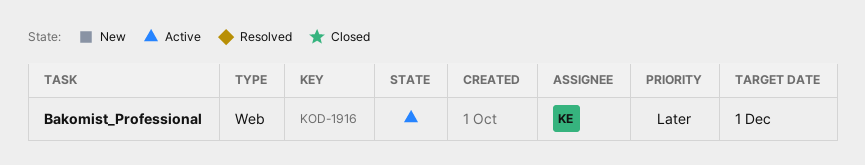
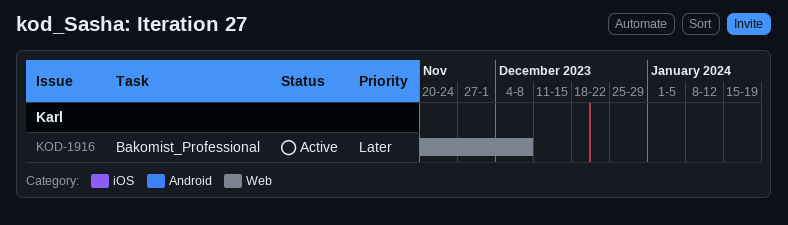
KOD-1916, due: Dec 1 -> Dec 8

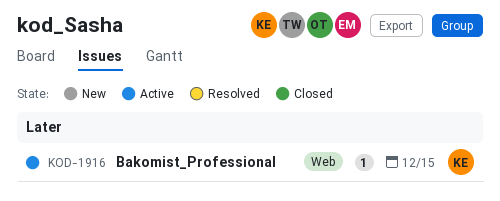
KOD-1916, due: Dec 8 -> Dec 15

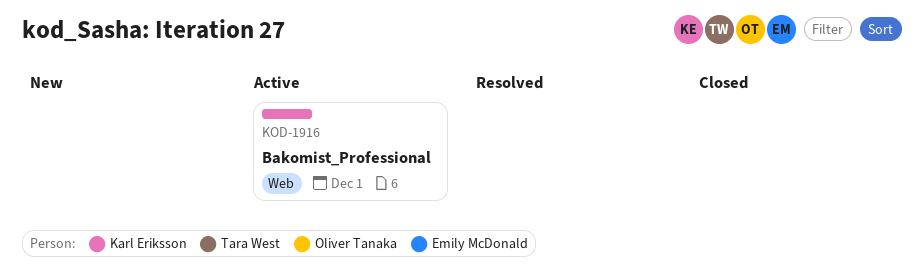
KOD-1916, due: Dec 15 -> Dec 1

